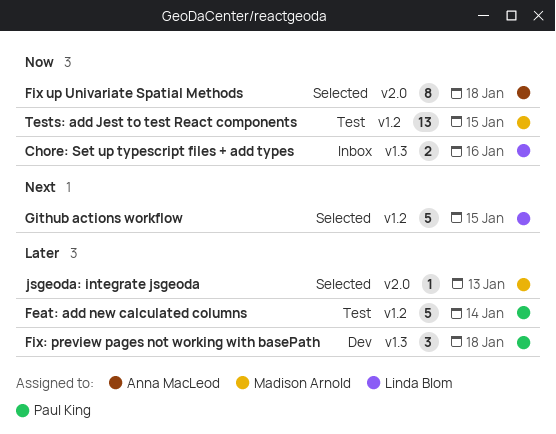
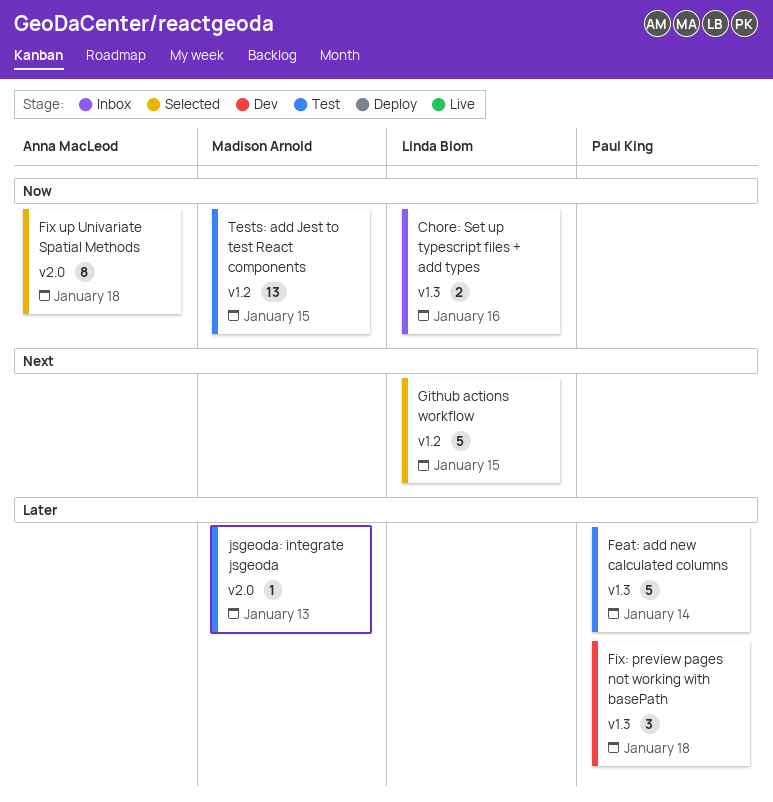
Feat: add new calculated columns, label: v1.2 -> v1.3
jsgeoda: integrate jsgeoda, status: Selected -> Test

